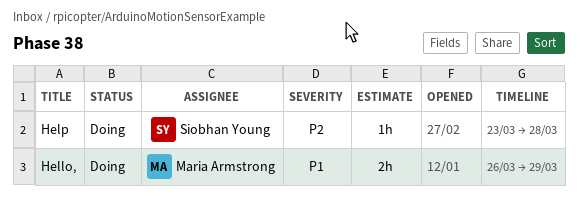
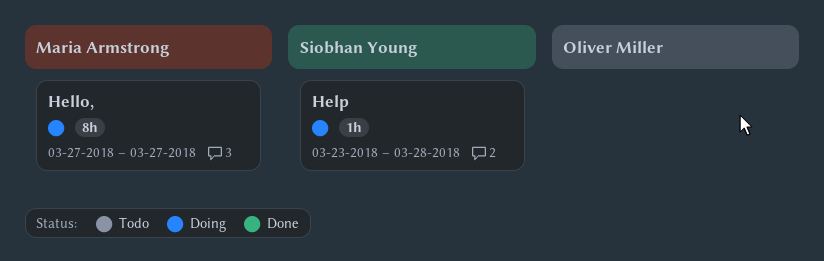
Hello,, estimate: 2h -> 8h
Hello,, start: Mar 26 -> Mar 27
Hello,, due: Mar 29 -> Mar 27

